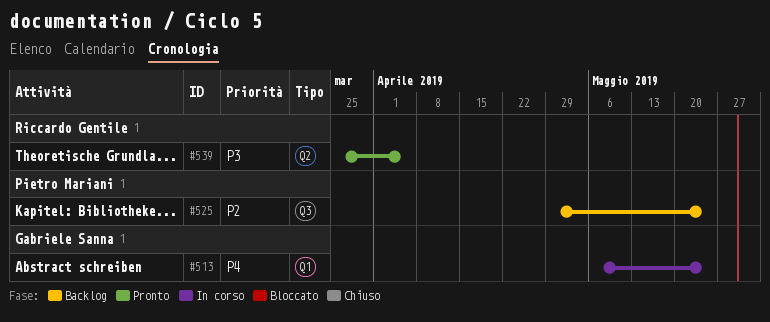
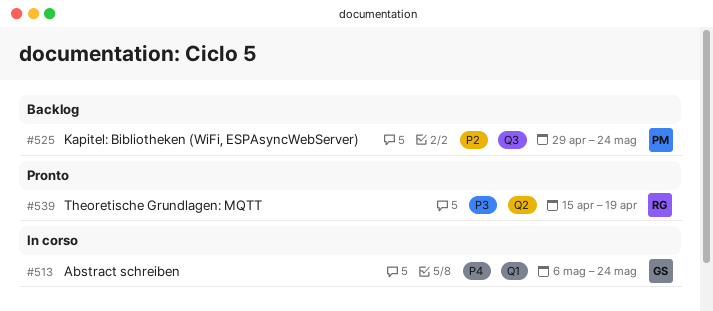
#539, start: Mar 25 -> Apr 15
#539, due: Apr 5 -> Apr 19

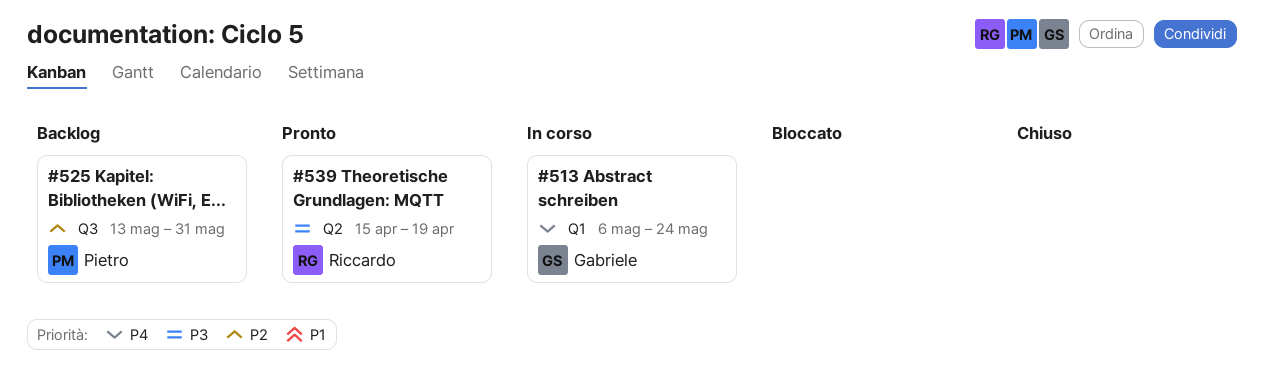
#525, start: Apr 29 -> May 13
#525, due: May 24 -> May 31

